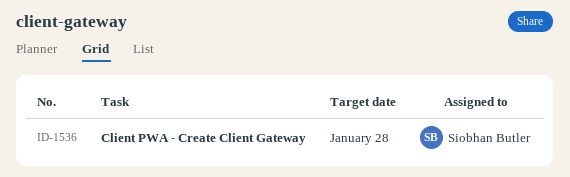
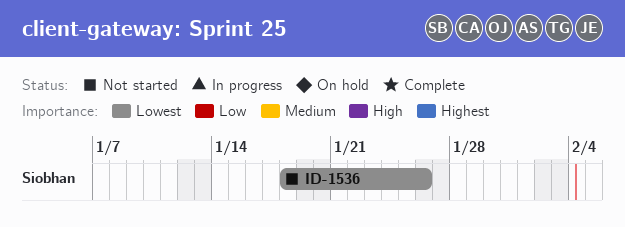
ID-1536, due: Jan 28 -> Jan 26

